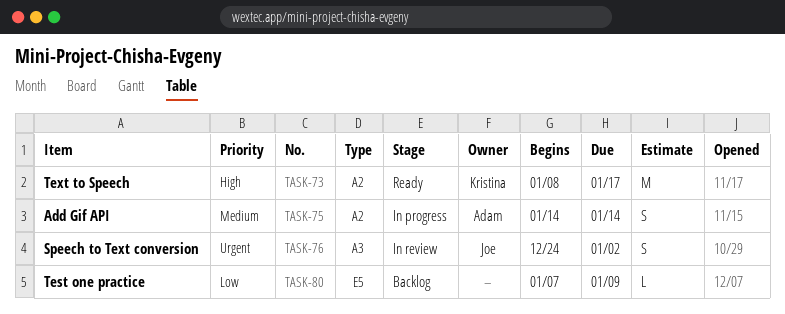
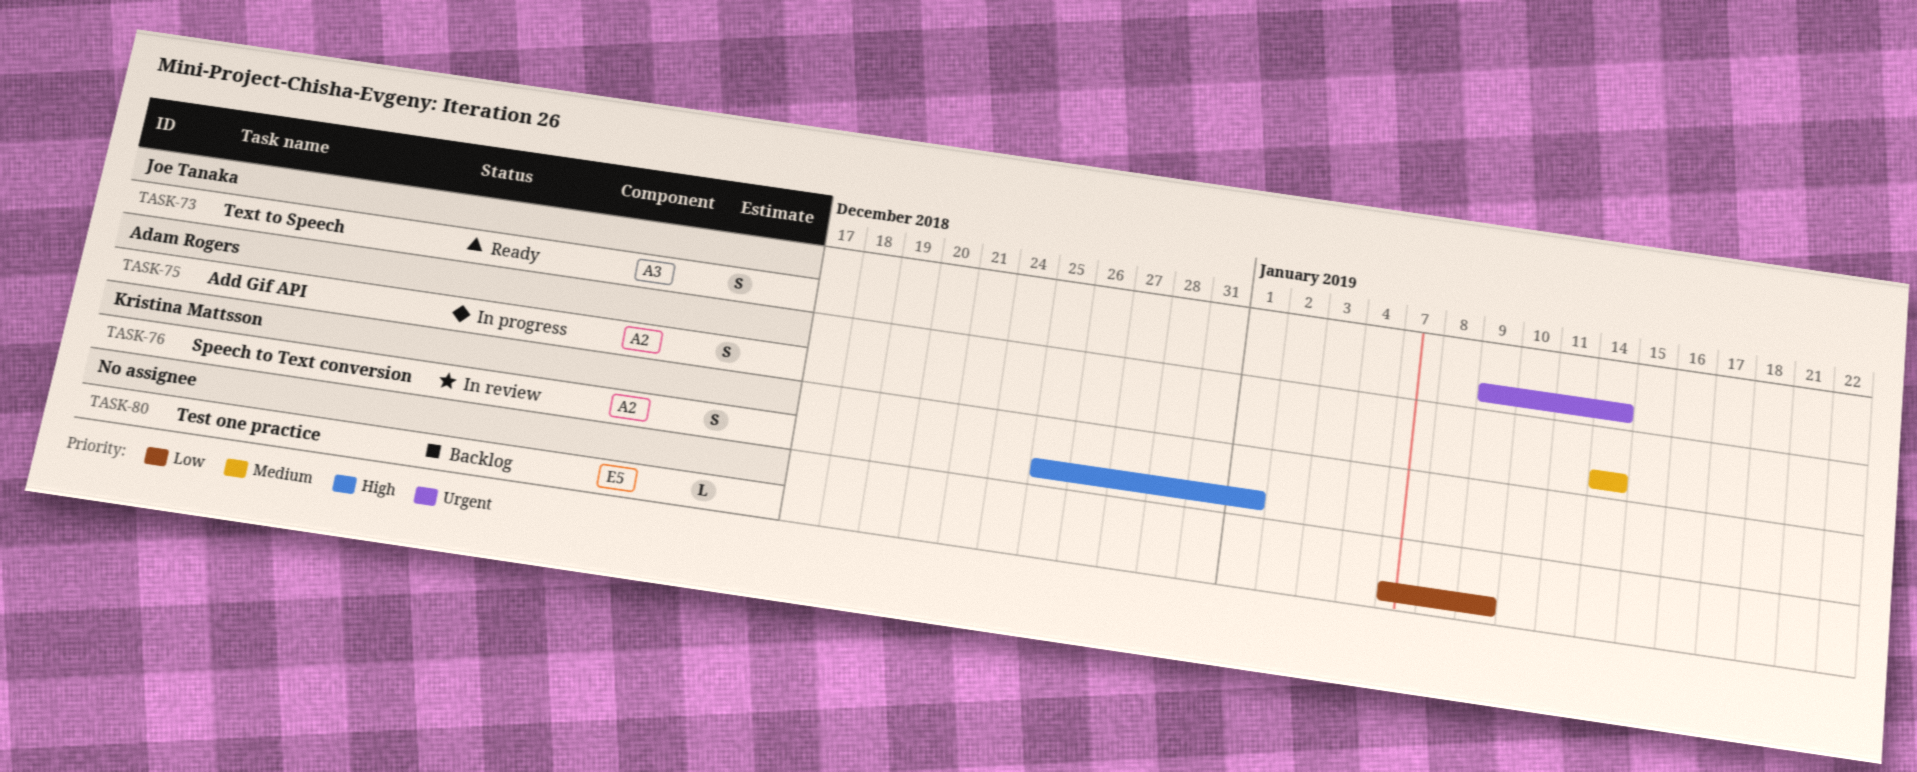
TASK-73, owner: Kristina Mattsson -> Joe Tanaka
TASK-73, priority: High -> Urgent
TASK-73, label: A2 -> A3
TASK-73, estimate: M -> S
TASK-73, start: Jan 8 -> Jan 9
TASK-73, due: Jan 17 -> Jan 14
TASK-76, owner: Joe Tanaka -> Kristina Mattsson
TASK-76, priority: Urgent -> High
TASK-76, label: A3 -> A2
TASK-76, start: Dec 24 -> Dec 25
TASK-76, due: Jan 2 -> Jan 1

